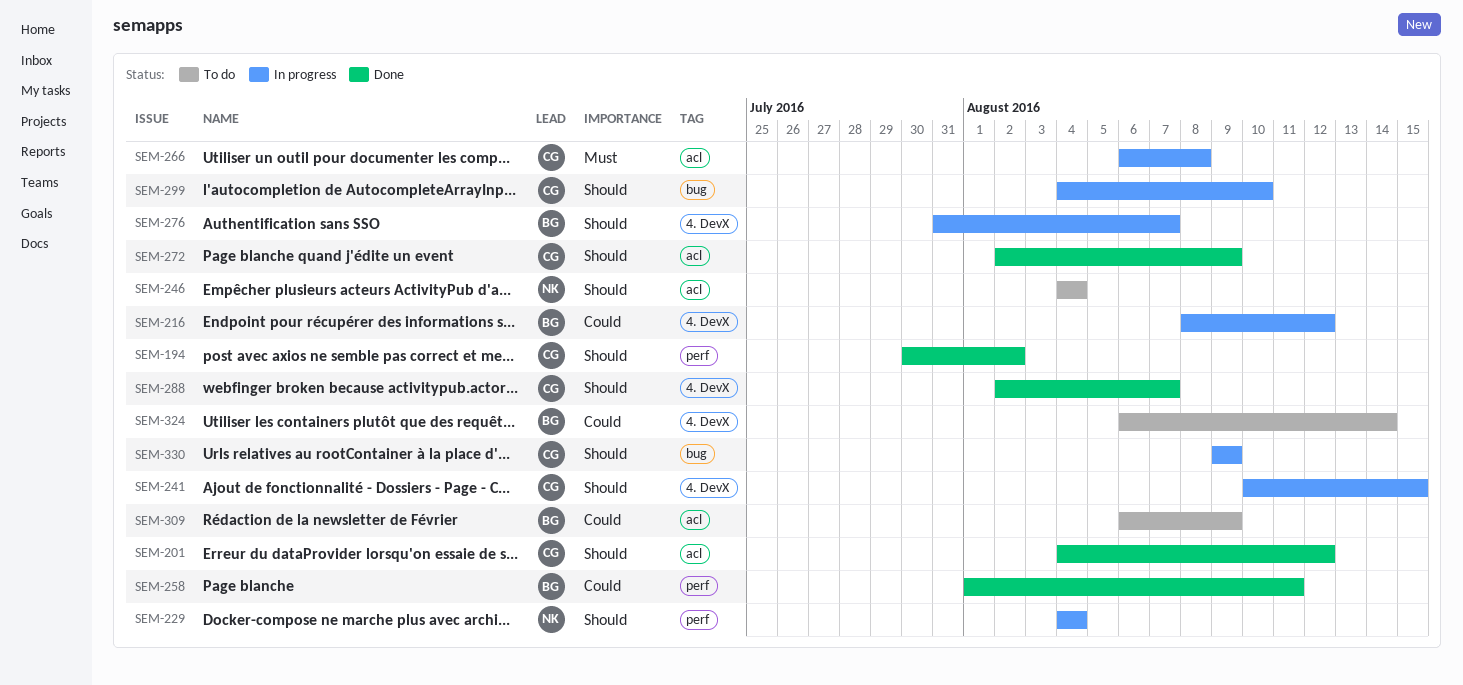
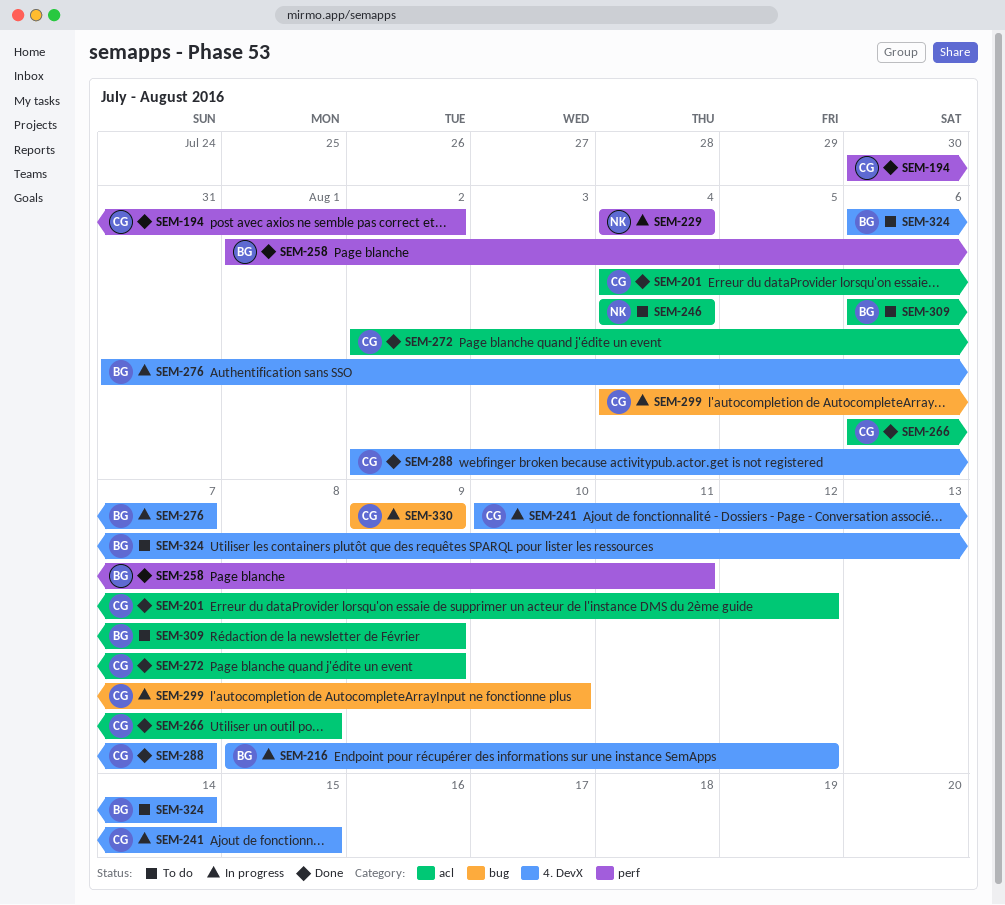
SEM-266, status: In progress -> Done

